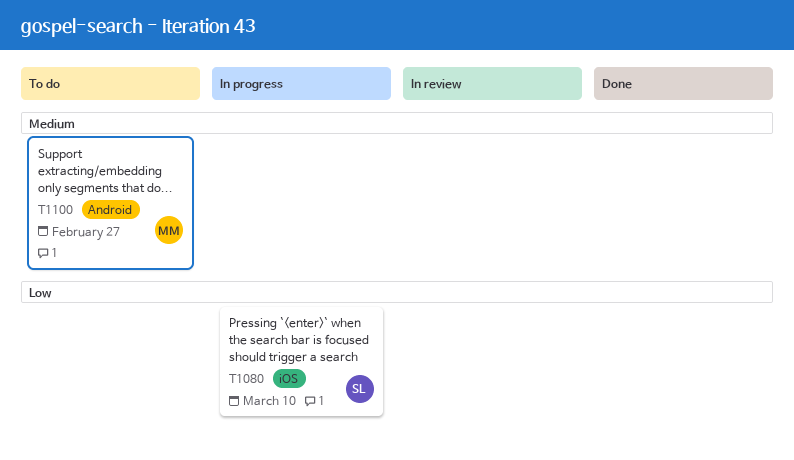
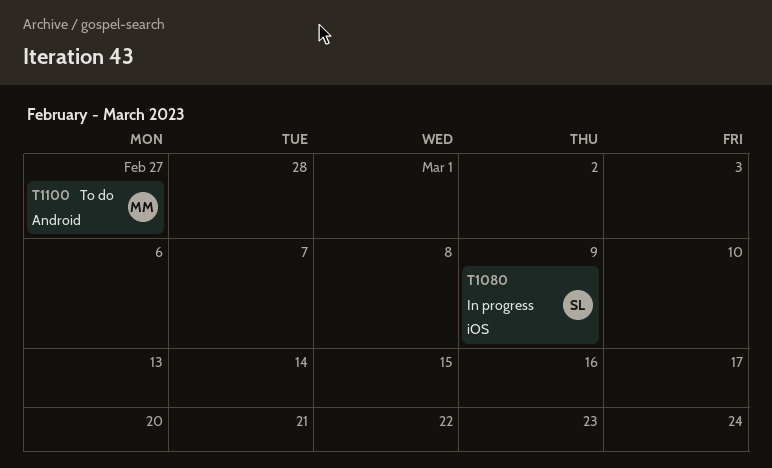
T1080, due: Mar 10 -> Mar 9

